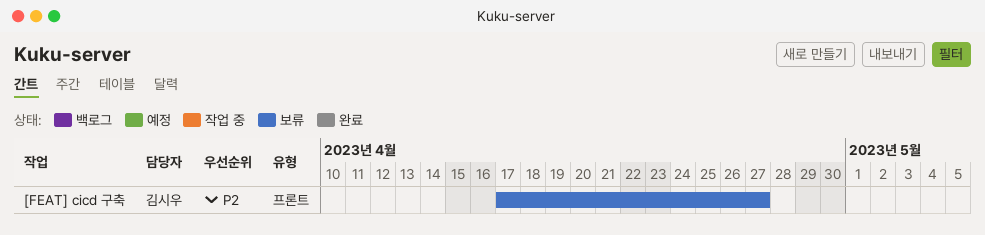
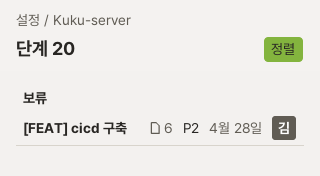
[FEAT] cicd 구축, due: Apr 27 -> Apr 28

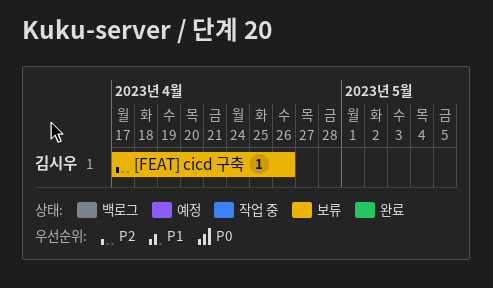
[FEAT] cicd 구축, due: Apr 28 -> Apr 26

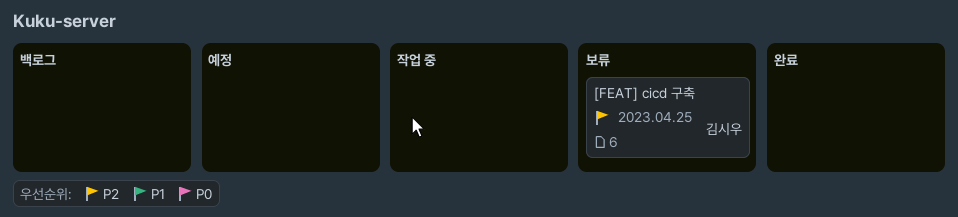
[FEAT] cicd 구축, due: Apr 26 -> Apr 25

